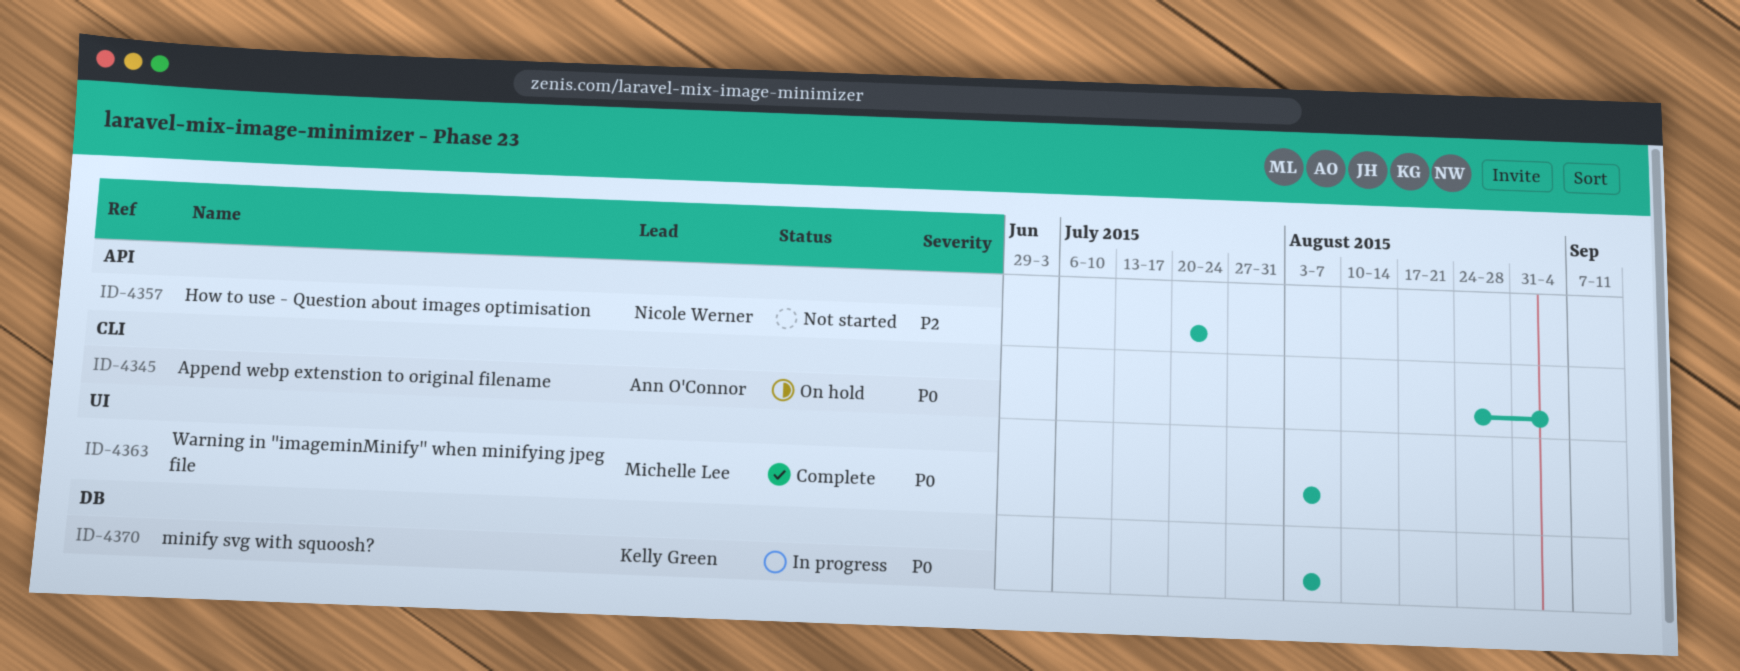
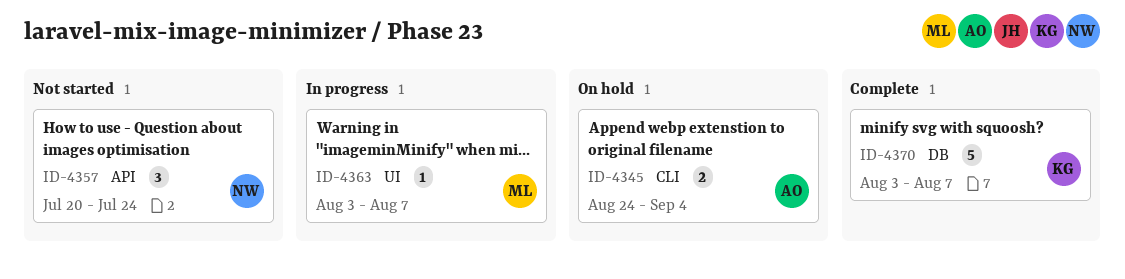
ID-4363, status: Complete -> In progress
ID-4370, status: In progress -> Complete

